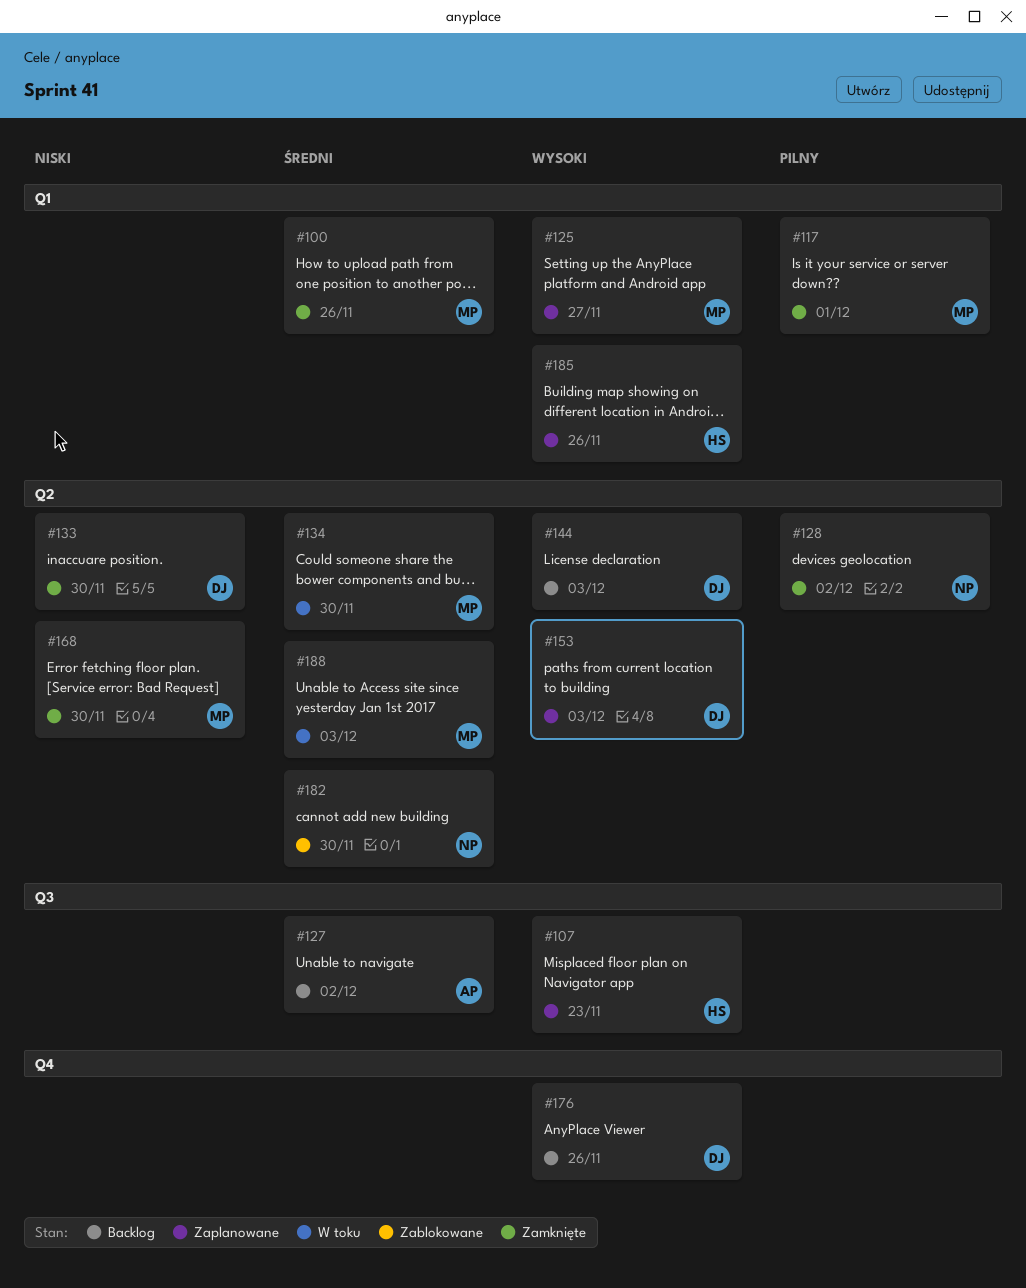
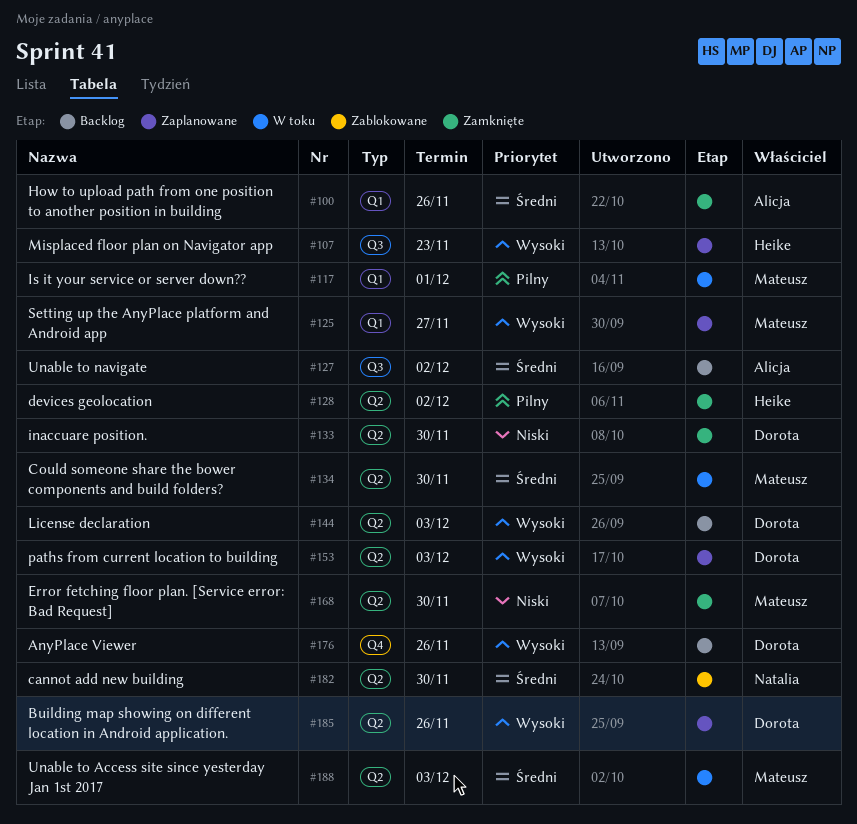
#100, owner: Mateusz -> Alicja
#117, status: Zamknięte -> W toku
#128, owner: Natalia -> Heike
#185, owner: Heike -> Dorota
#185, label: Q1 -> Q2

